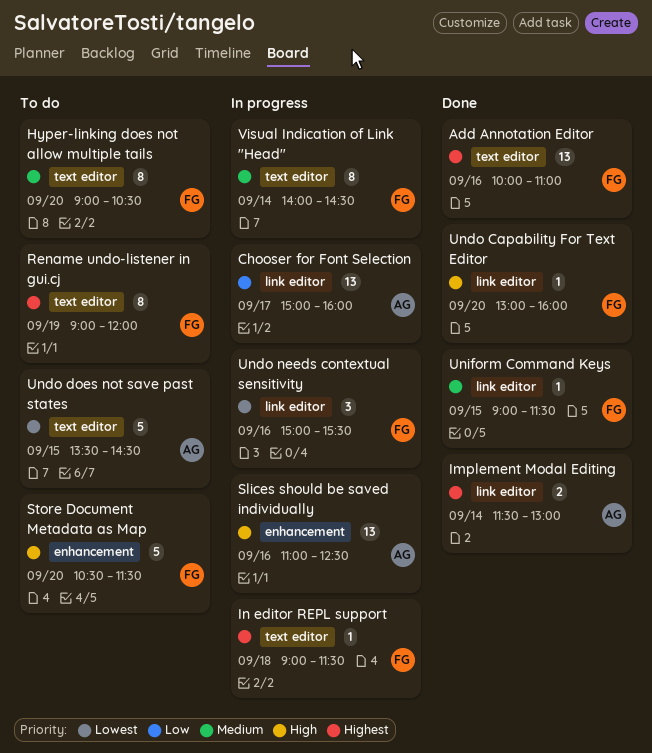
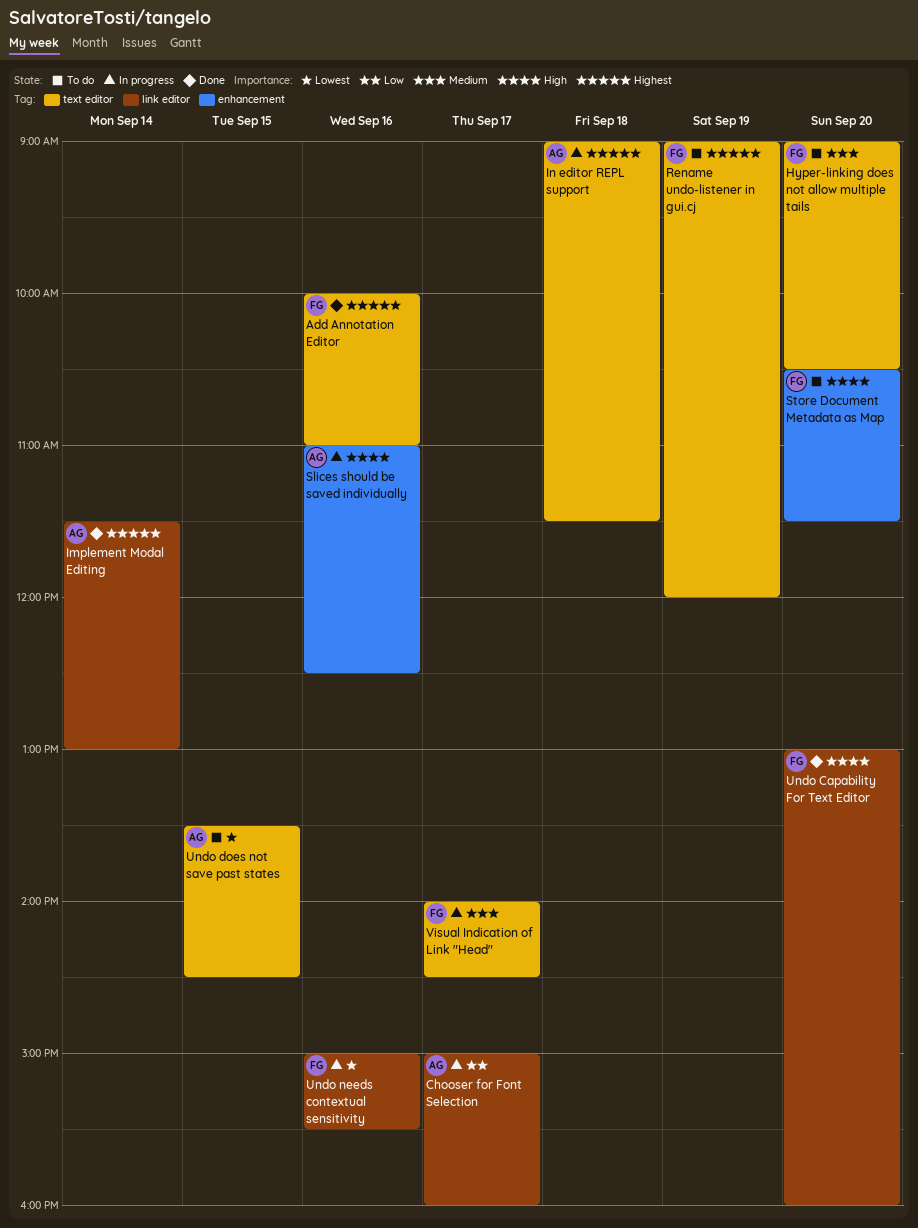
In editor REPL support, owner: FG -> AG
Uniform Command Keys: present -> none
Visual Indication of Link "Head", day: Sep 14 -> Sep 17

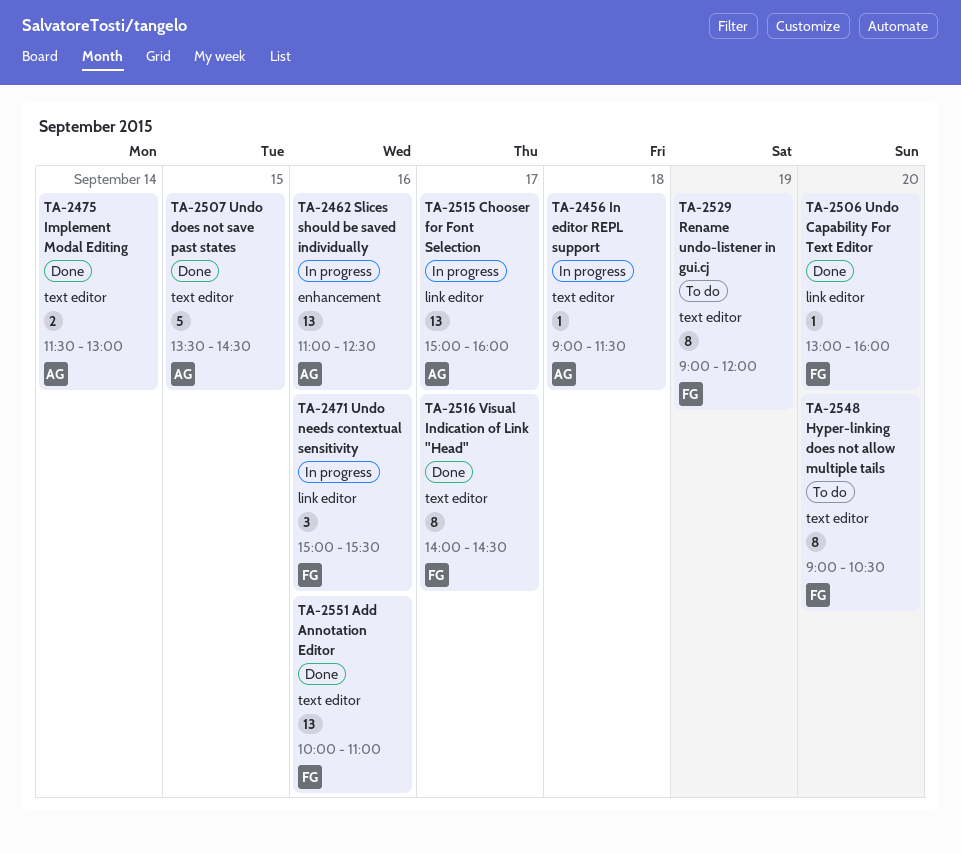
Implement Modal Editing, label: link editor -> text editor
Store Document Metadata as Map: present -> none
Undo does not save past states, status: To do -> Done
Visual Indication of Link "Head", status: In progress -> Done

